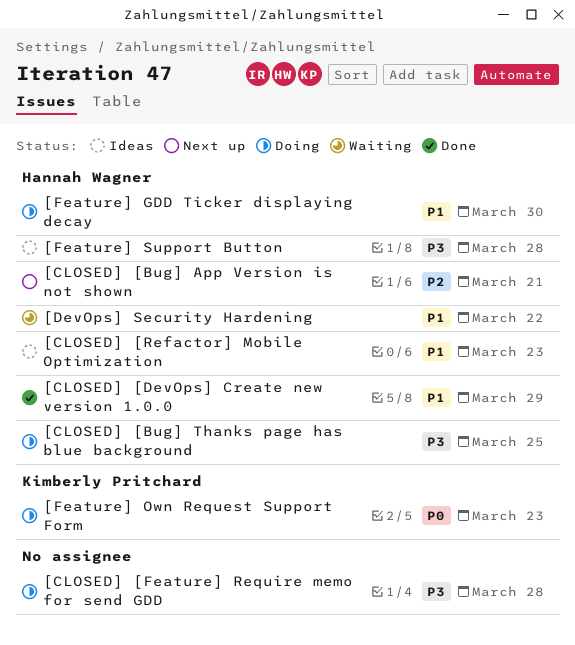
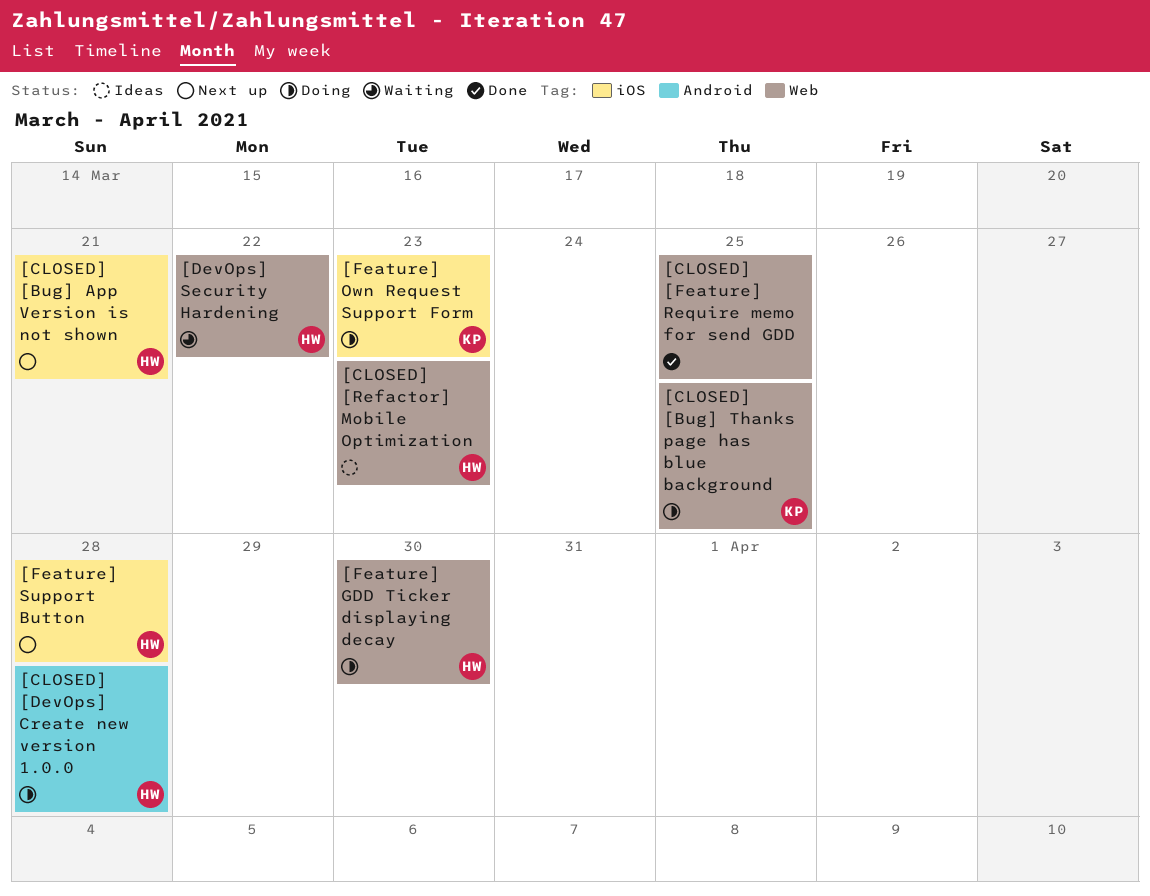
[CLOSED] [Bug] Thanks page has blue background, owner: Hannah Wagner -> Kimberly Pritchard
[CLOSED] [DevOps] Create new version 1.0.0, status: Done -> Doing
[CLOSED] [DevOps] Create new version 1.0.0, due: Mar 29 -> Mar 28
[CLOSED] [Feature] Require memo for send GDD, status: Doing -> Done
[CLOSED] [Feature] Require memo for send GDD, due: Mar 28 -> Mar 25
[Feature] Support Button, status: Ideas -> Next up

